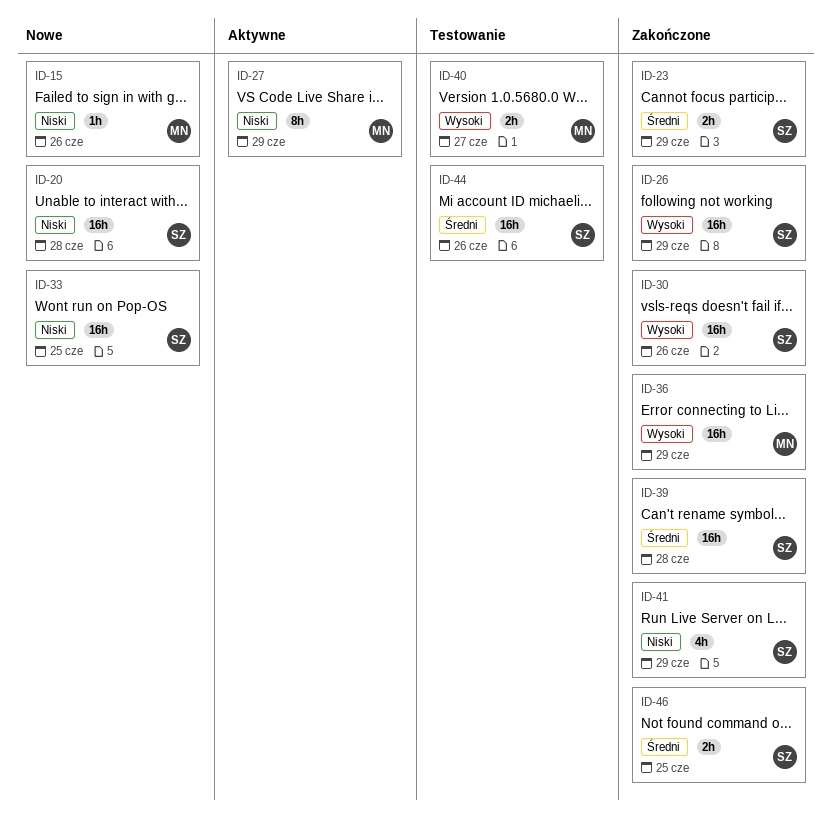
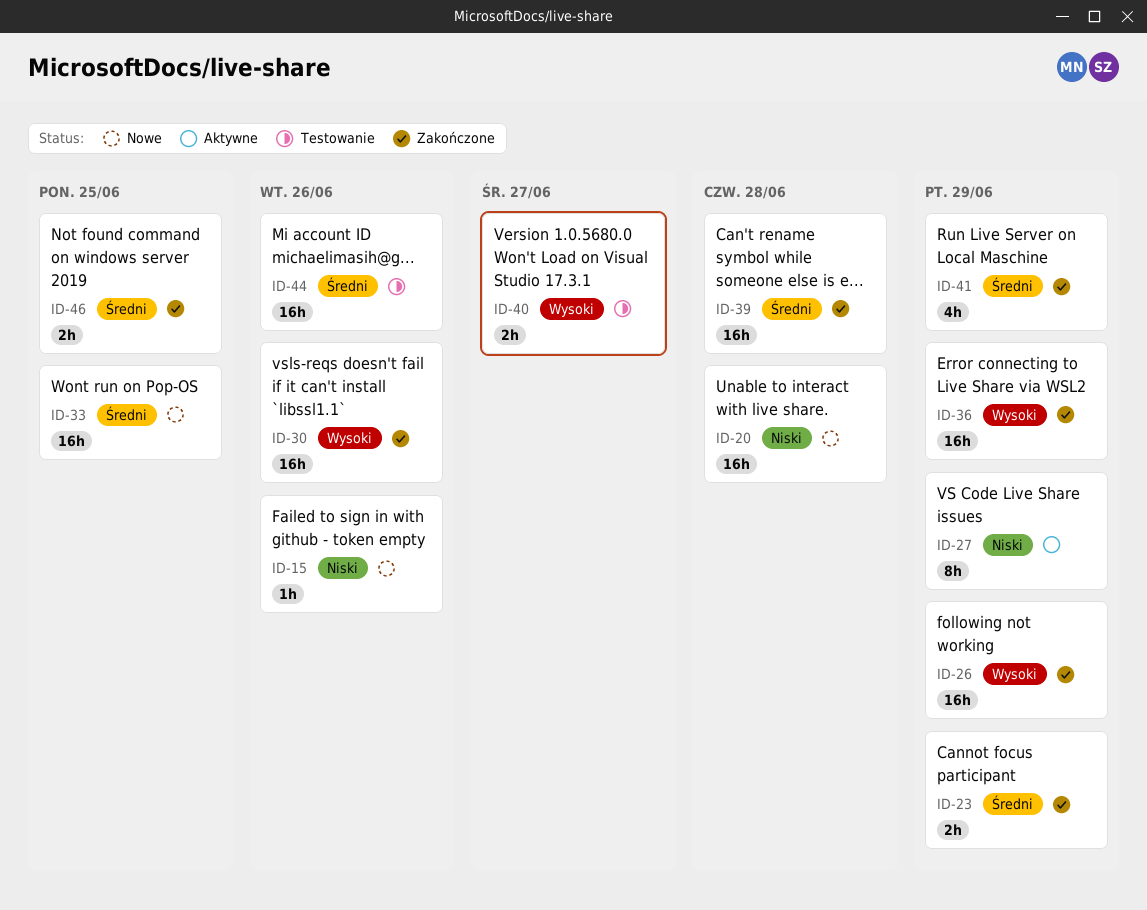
ID-33, priority: Niski -> Średni
ID-41, priority: Niski -> Średni

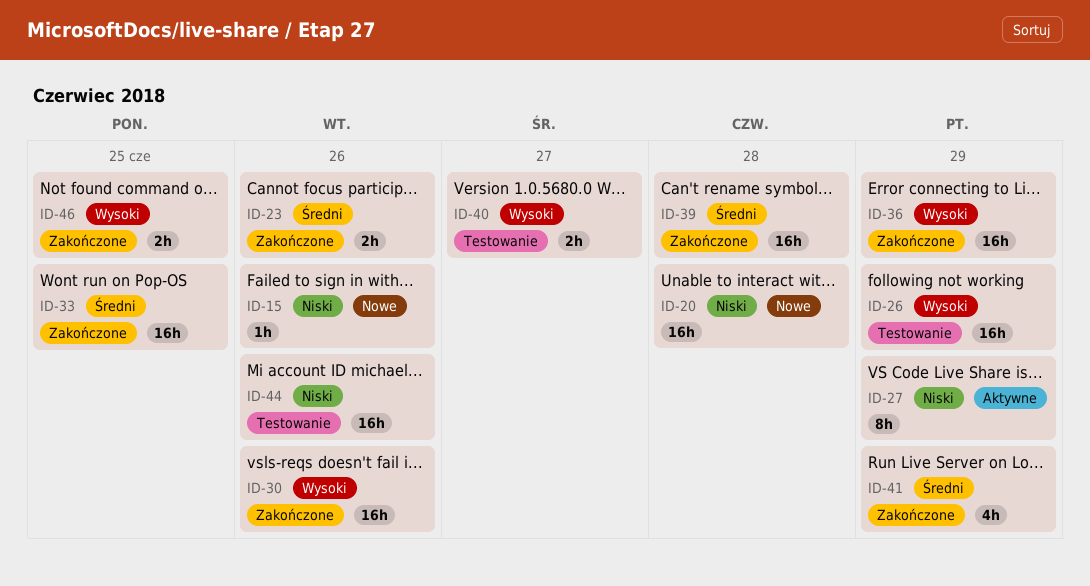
ID-23, due: Jun 29 -> Jun 26
ID-26, status: Zakończone -> Testowanie
ID-33, status: Nowe -> Zakończone
ID-44, priority: Średni -> Niski
ID-46, priority: Średni -> Wysoki

